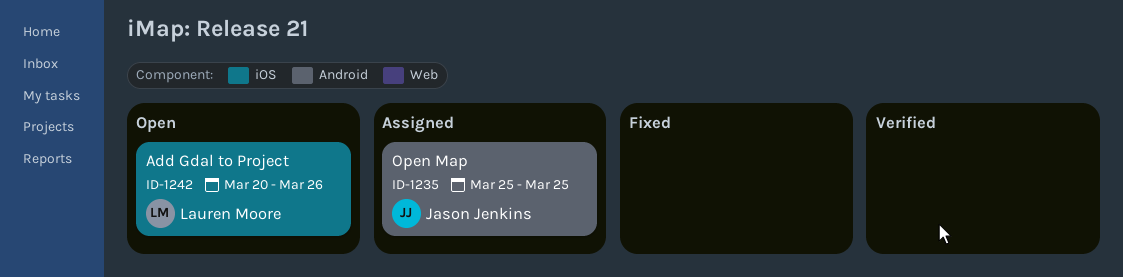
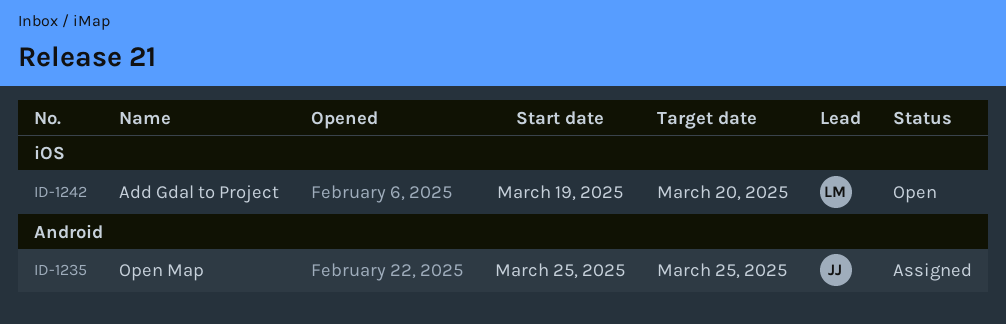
ID-1242, start: Mar 20 -> Mar 19
ID-1242, due: Mar 26 -> Mar 20

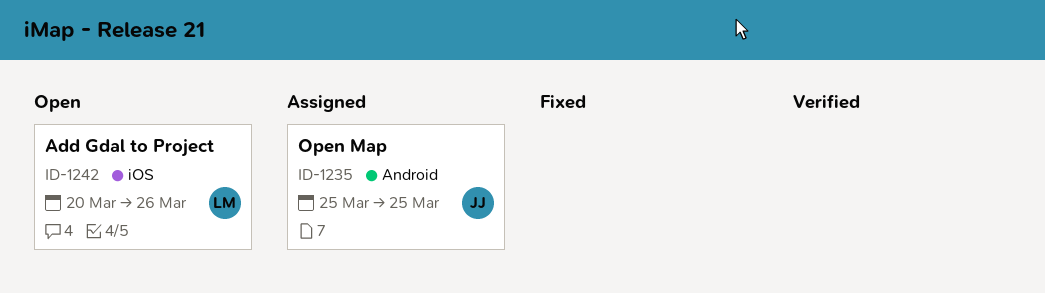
ID-1242, start: Mar 19 -> Mar 20
ID-1242, due: Mar 20 -> Mar 26

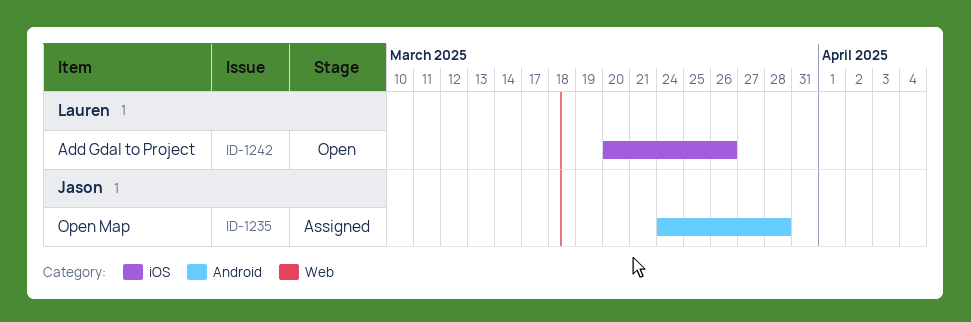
ID-1235, start: Mar 25 -> Mar 24
ID-1235, due: Mar 25 -> Mar 28

